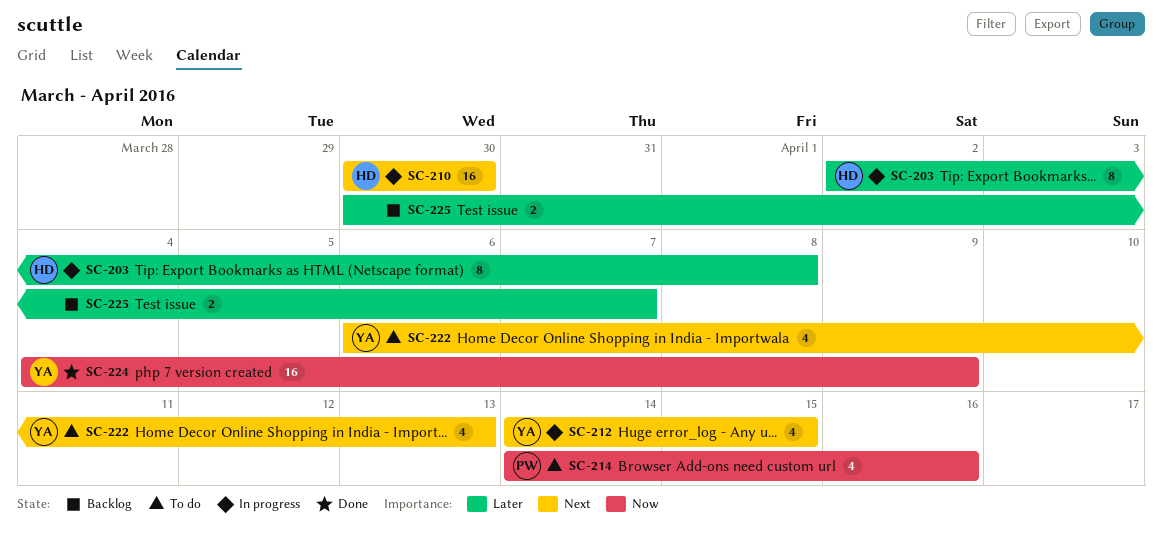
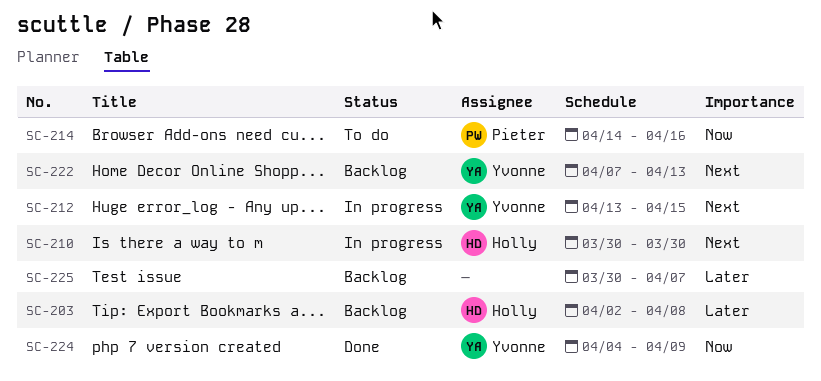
SC-203, status: In progress -> Backlog
SC-212, start: Apr 14 -> Apr 13
SC-222, status: To do -> Backlog
SC-222, start: Apr 6 -> Apr 7

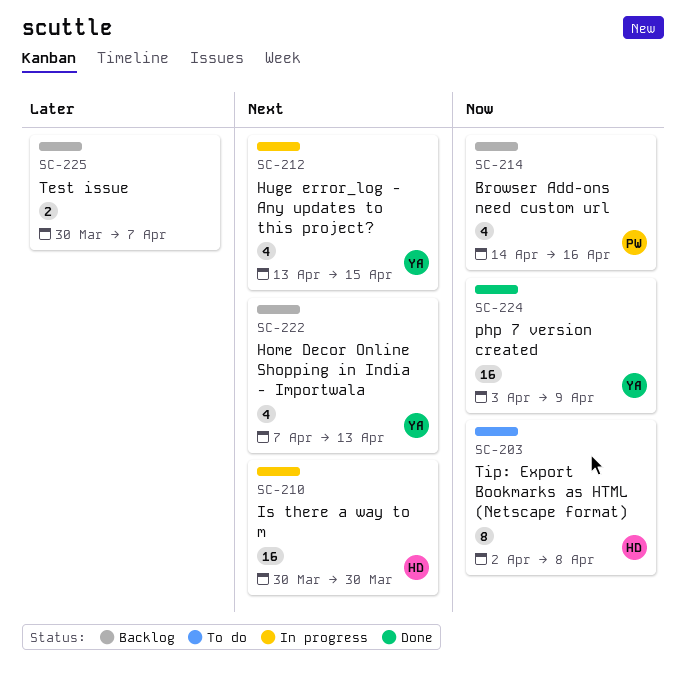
SC-203, status: Backlog -> To do
SC-203, priority: Later -> Now
SC-214, status: To do -> Backlog
SC-224, start: Apr 4 -> Apr 3

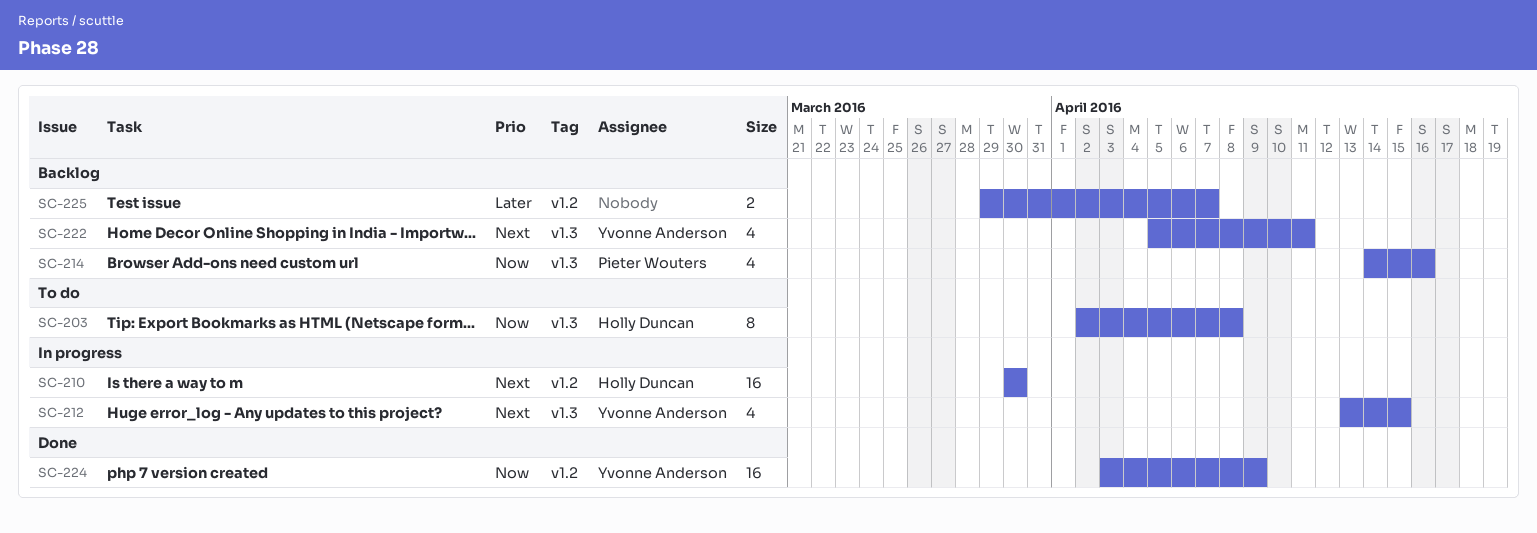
SC-222, start: Apr 7 -> Apr 5
SC-222, due: Apr 13 -> Apr 11
SC-225, start: Mar 30 -> Mar 29

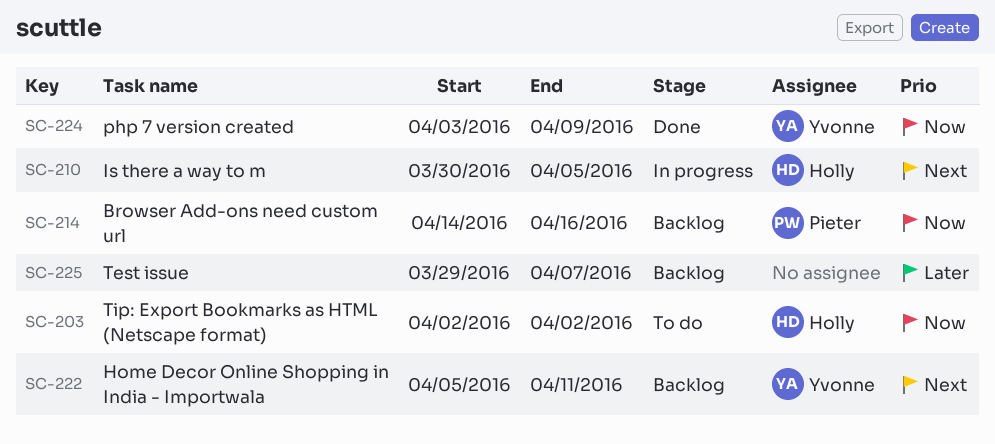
SC-203, due: Apr 8 -> Apr 2
SC-210, due: Mar 30 -> Apr 5
SC-212: present -> none

